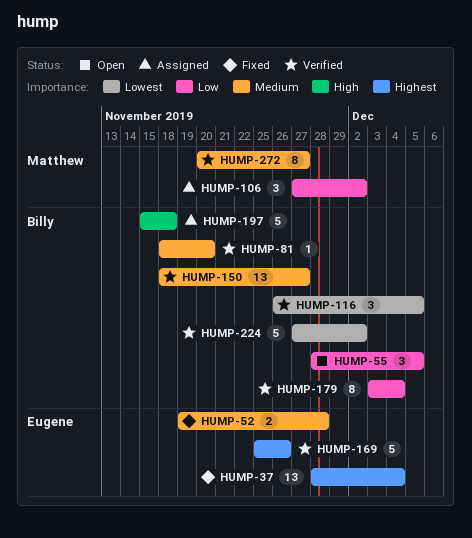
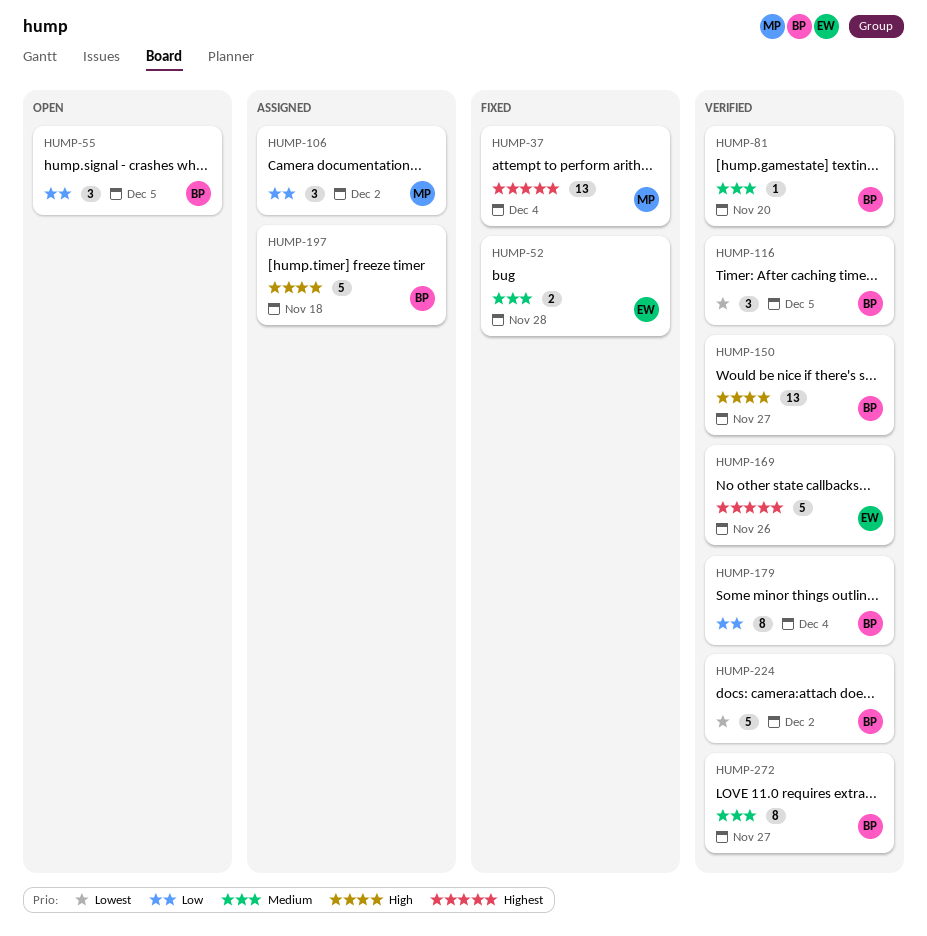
HUMP-37, owner: Eugene -> Matthew
HUMP-150, priority: Medium -> High
HUMP-272, owner: Matthew -> Billy

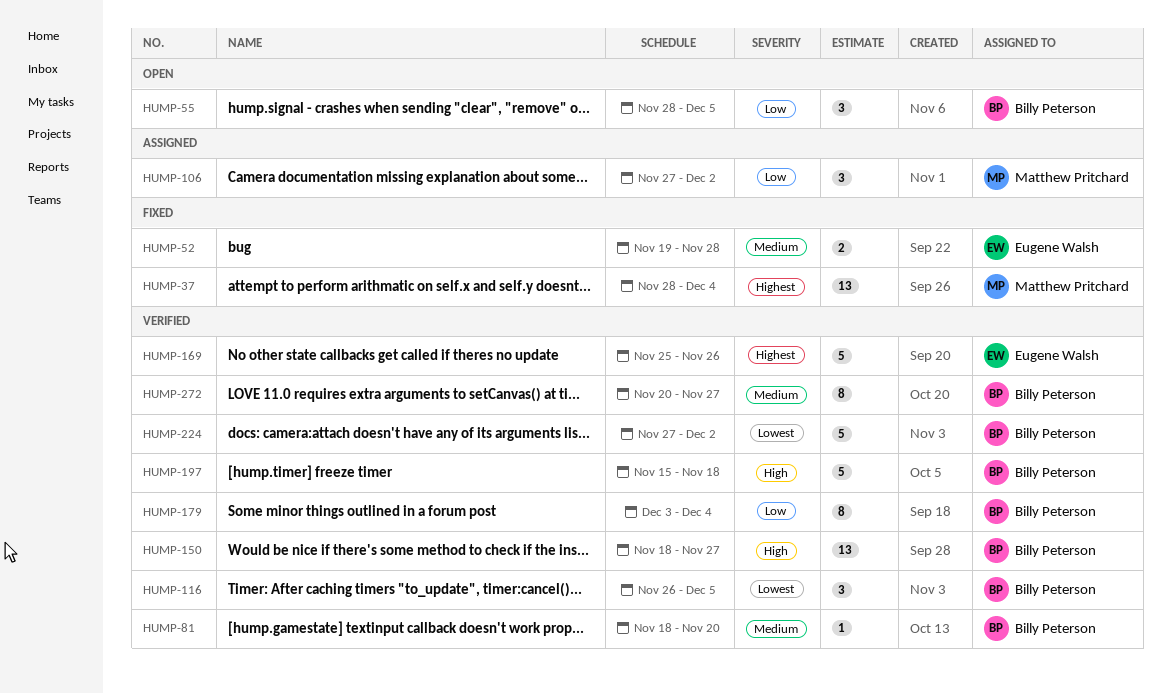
HUMP-197, status: Assigned -> Verified

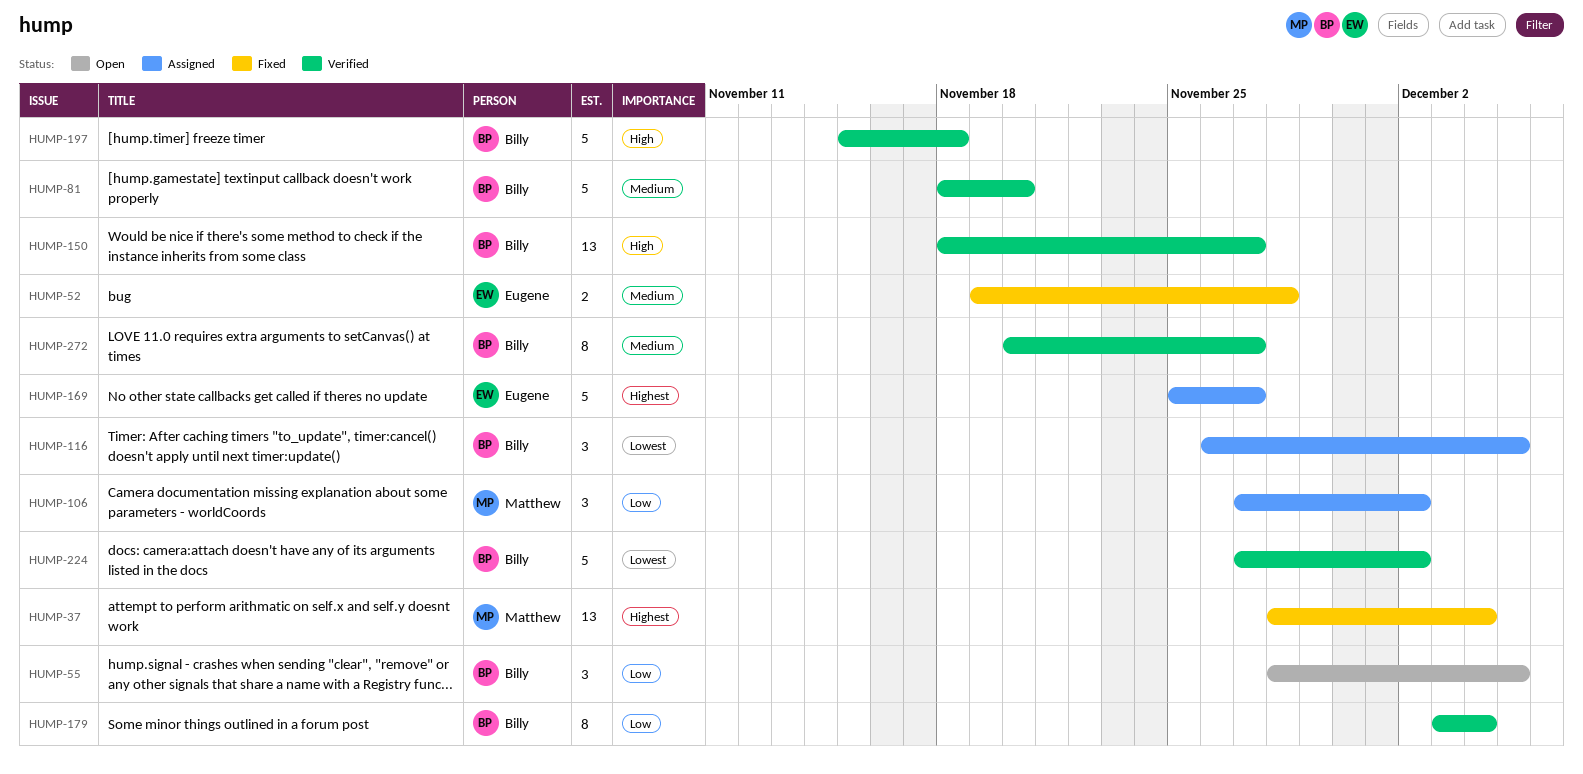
HUMP-81, estimate: 1 -> 5
HUMP-116, status: Verified -> Assigned
HUMP-169, status: Verified -> Assigned
HUMP-169, due: Nov 26 -> Nov 27

